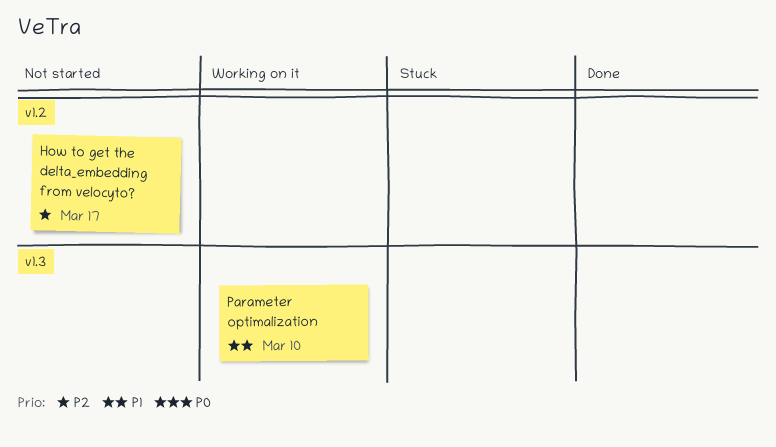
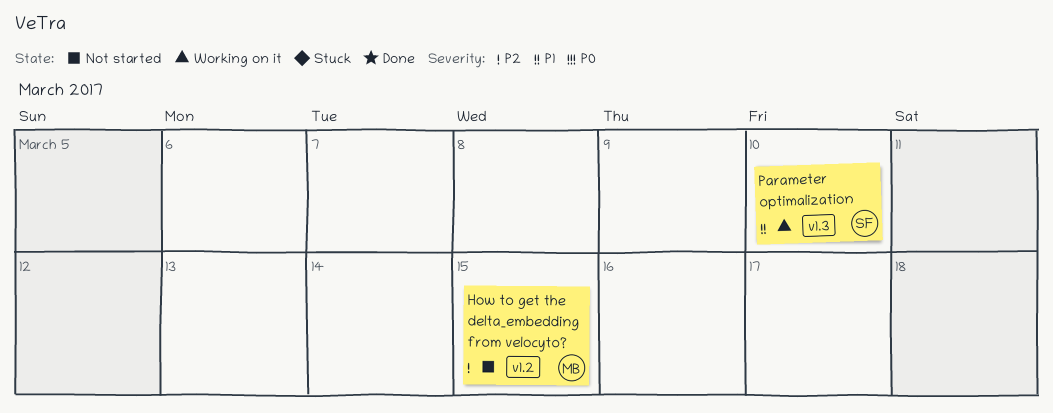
How to get the delta_embedding from velocyto?, due: Mar 17 -> Mar 15

